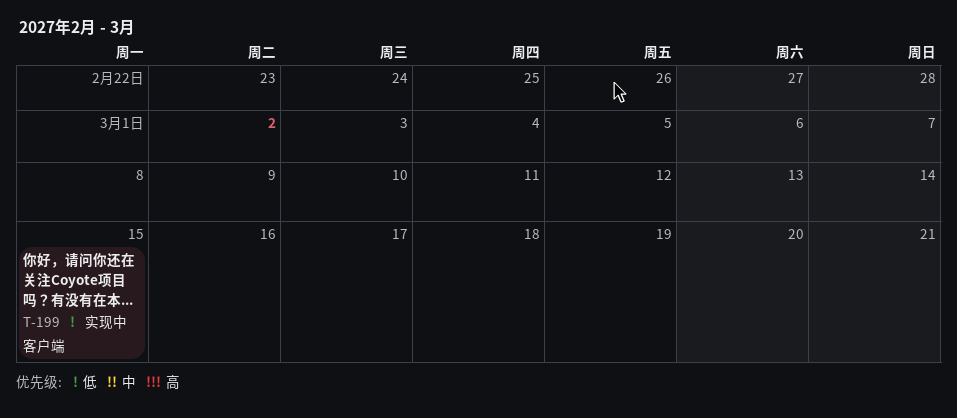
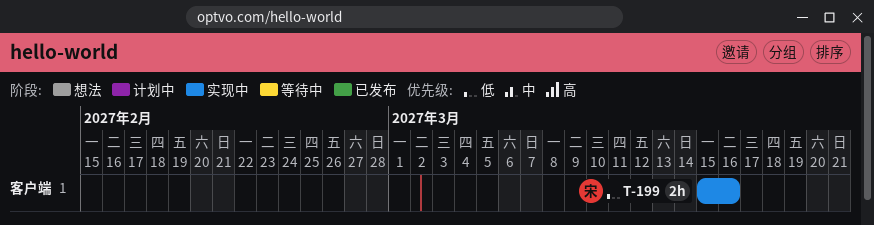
T-199, due: Mar 15 -> Mar 16

